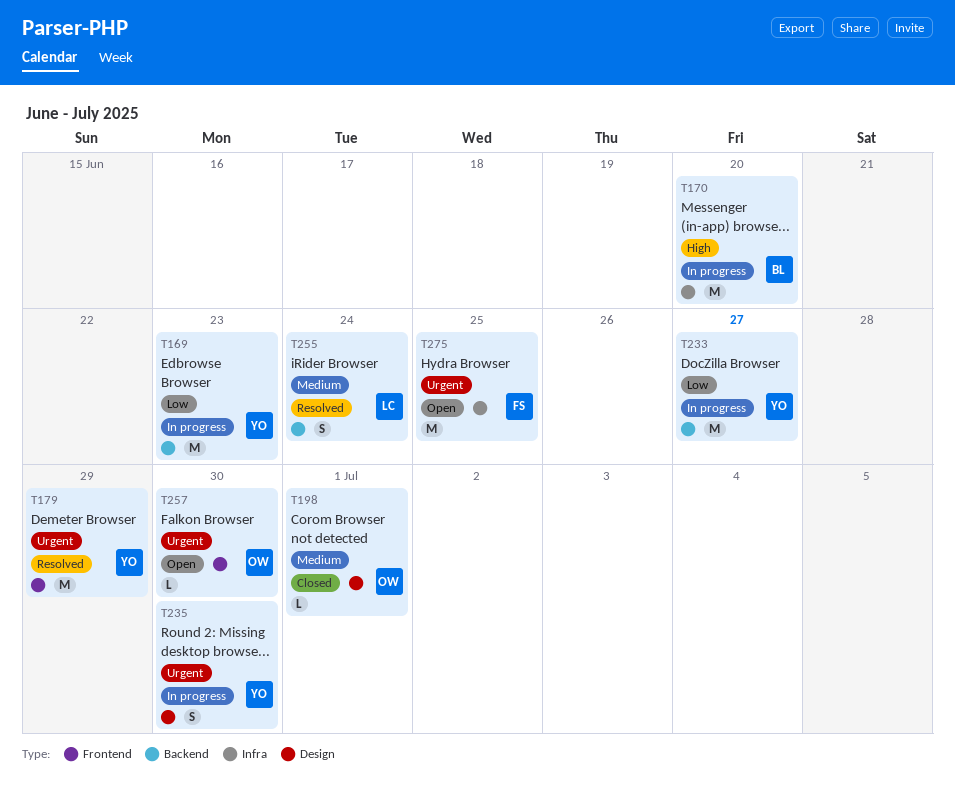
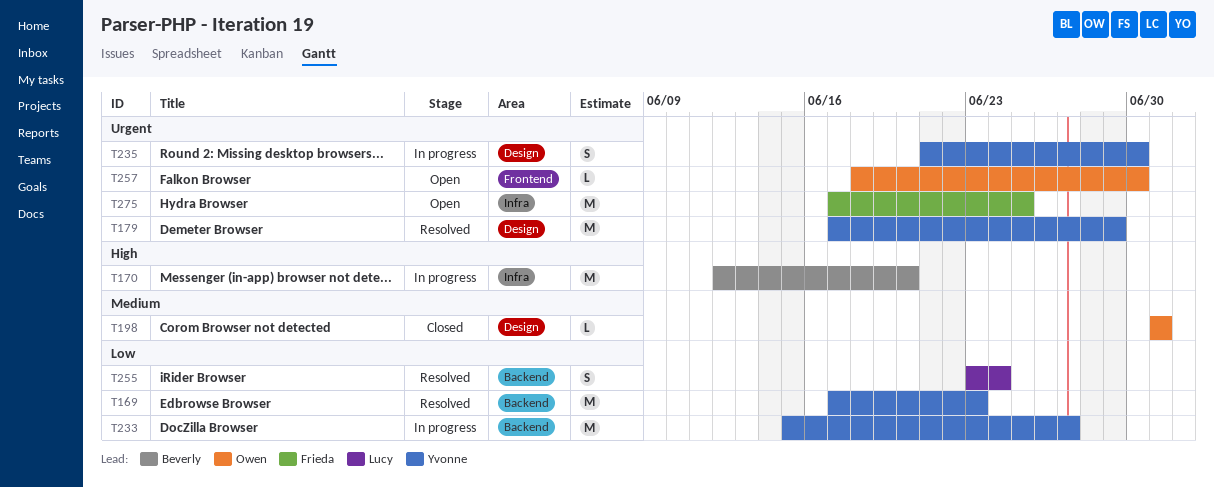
T169, status: In progress -> Resolved
T179, label: Frontend -> Design
T255, priority: Medium -> Low

